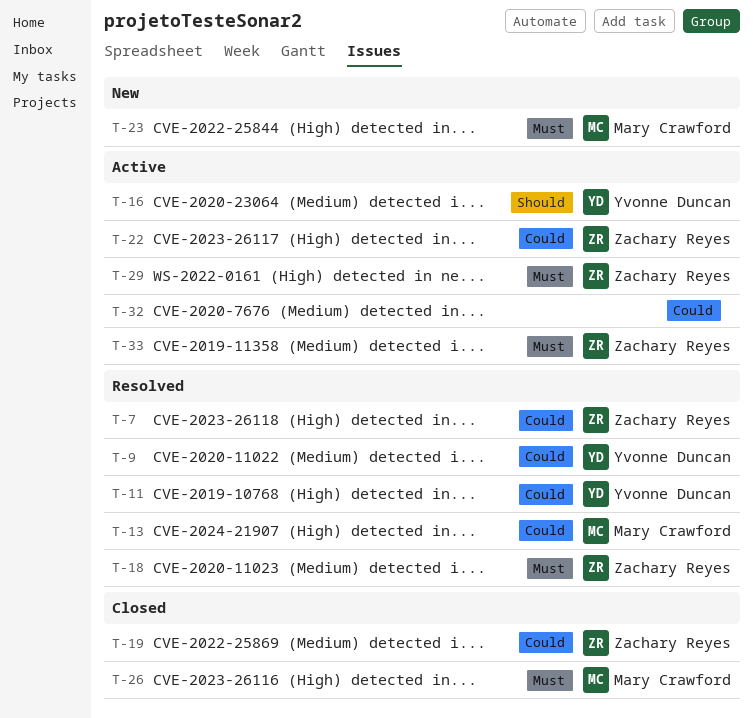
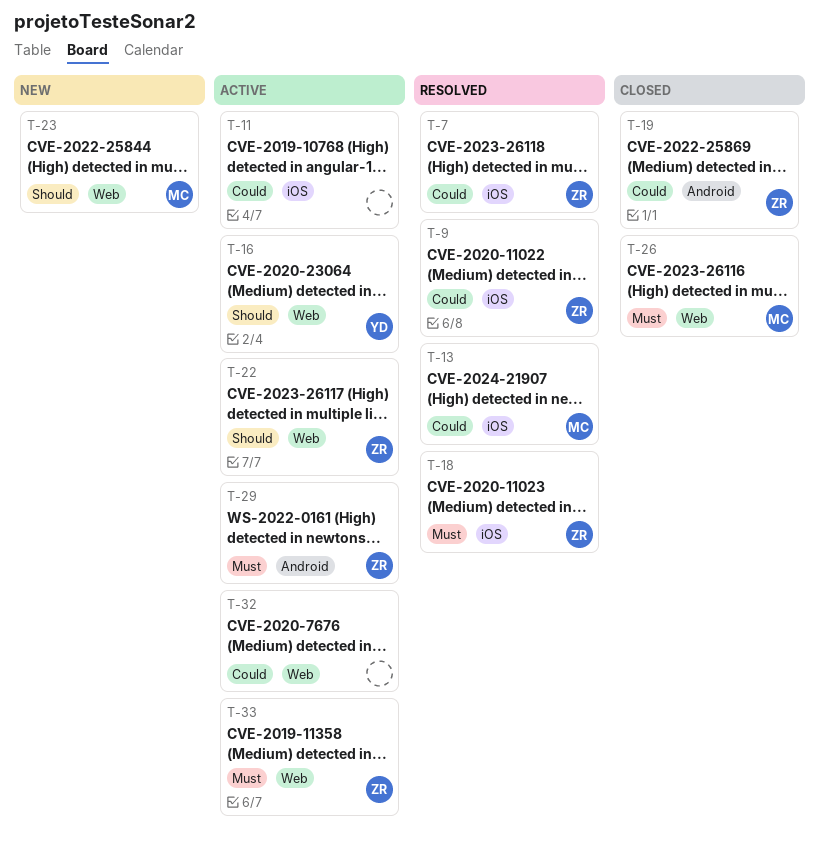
T-9, owner: Yvonne Duncan -> Zachary Reyes
T-11, status: Resolved -> Active
T-11, owner: Yvonne Duncan -> none
T-22, priority: Could -> Should
T-23, priority: Must -> Should

